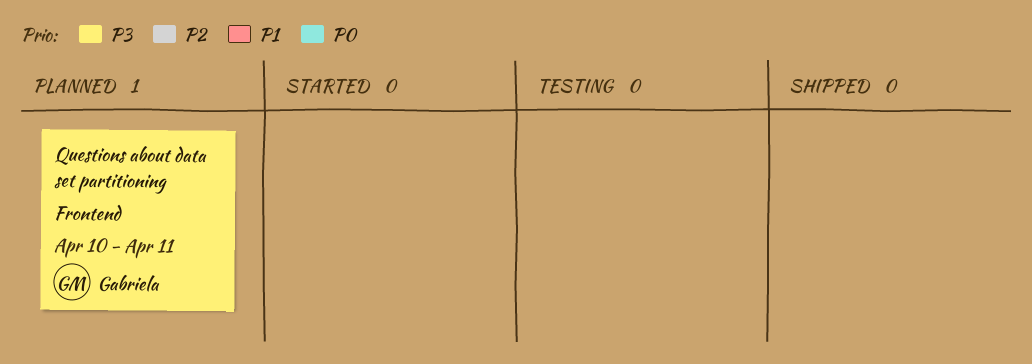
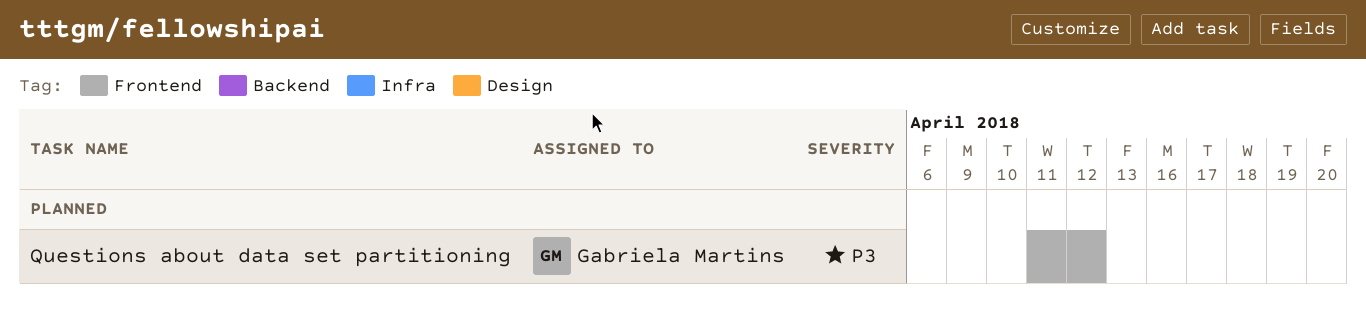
Questions about data set partitioning, start: Apr 10 -> Apr 11
Questions about data set partitioning, due: Apr 11 -> Apr 12

